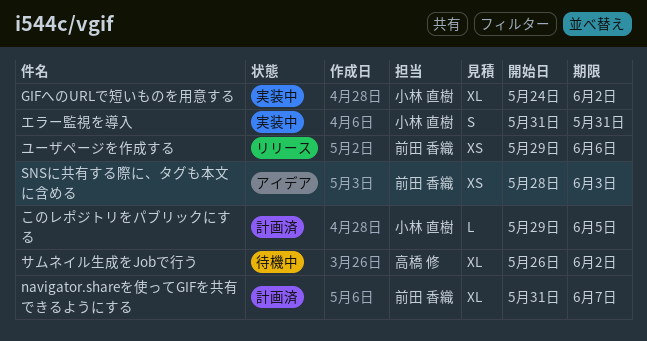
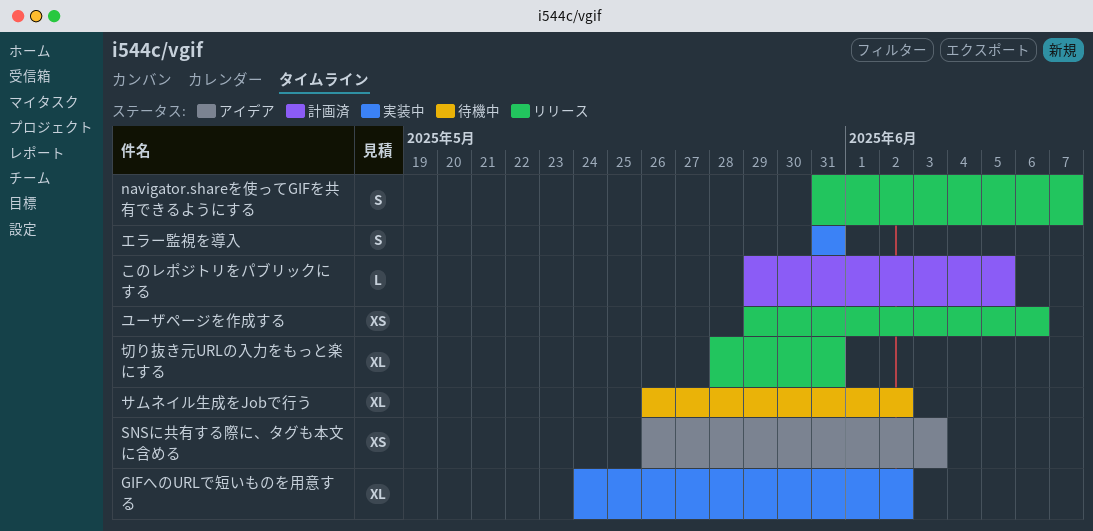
navigator.shareを使ってGIFを共有できるようにする, status: 計画済 -> リリース
navigator.shareを使ってGIFを共有できるようにする, estimate: XL -> S
SNSに共有する際に、タグも本文に含める, start: May 28 -> May 26
切り抜き元URLの入力をもっと楽にする: none -> present

